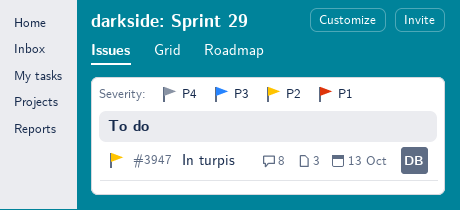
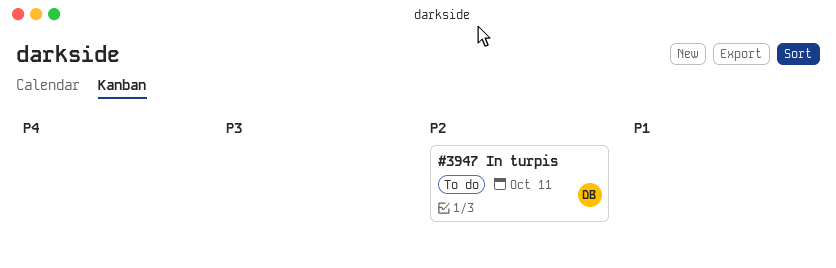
#3947, due: Oct 13 -> Oct 11

